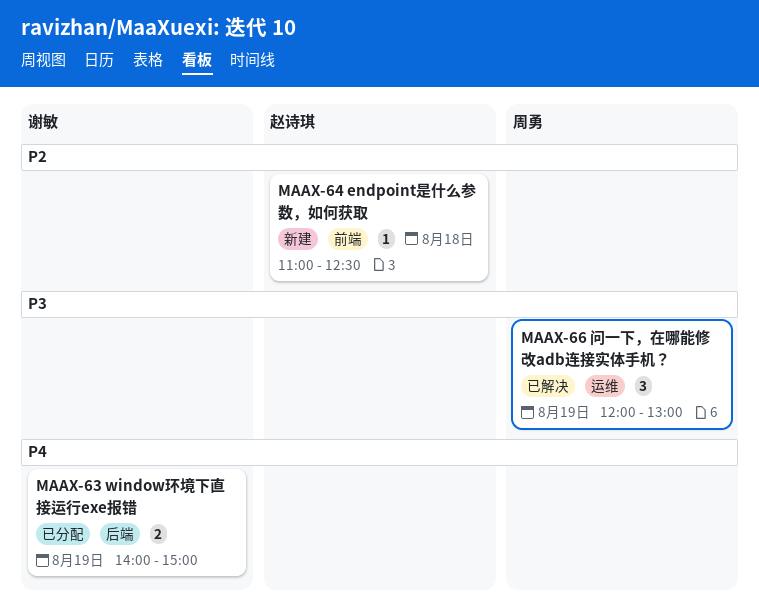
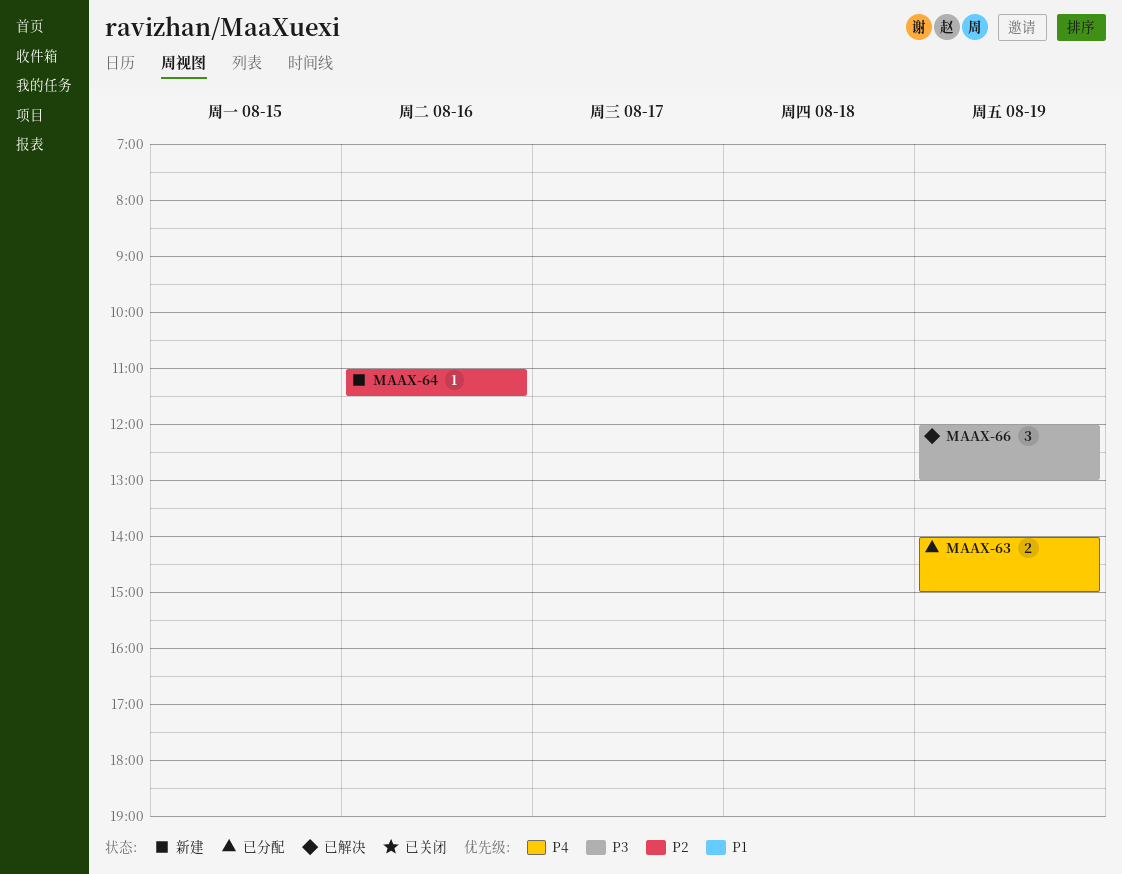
MAAX-64, day: Aug 18 -> Aug 16
MAAX-64, ends: 12:30 -> 11:30

